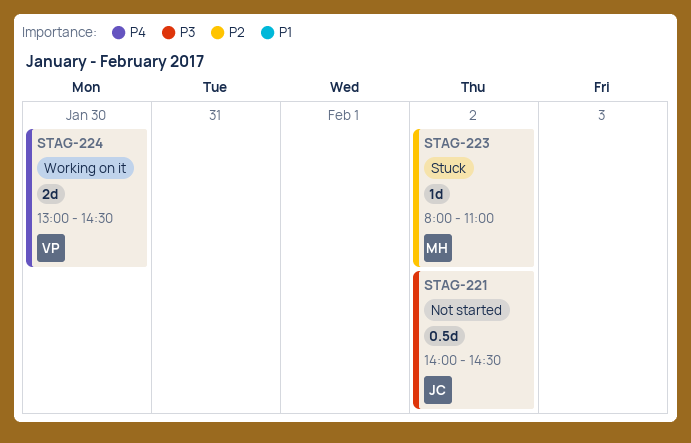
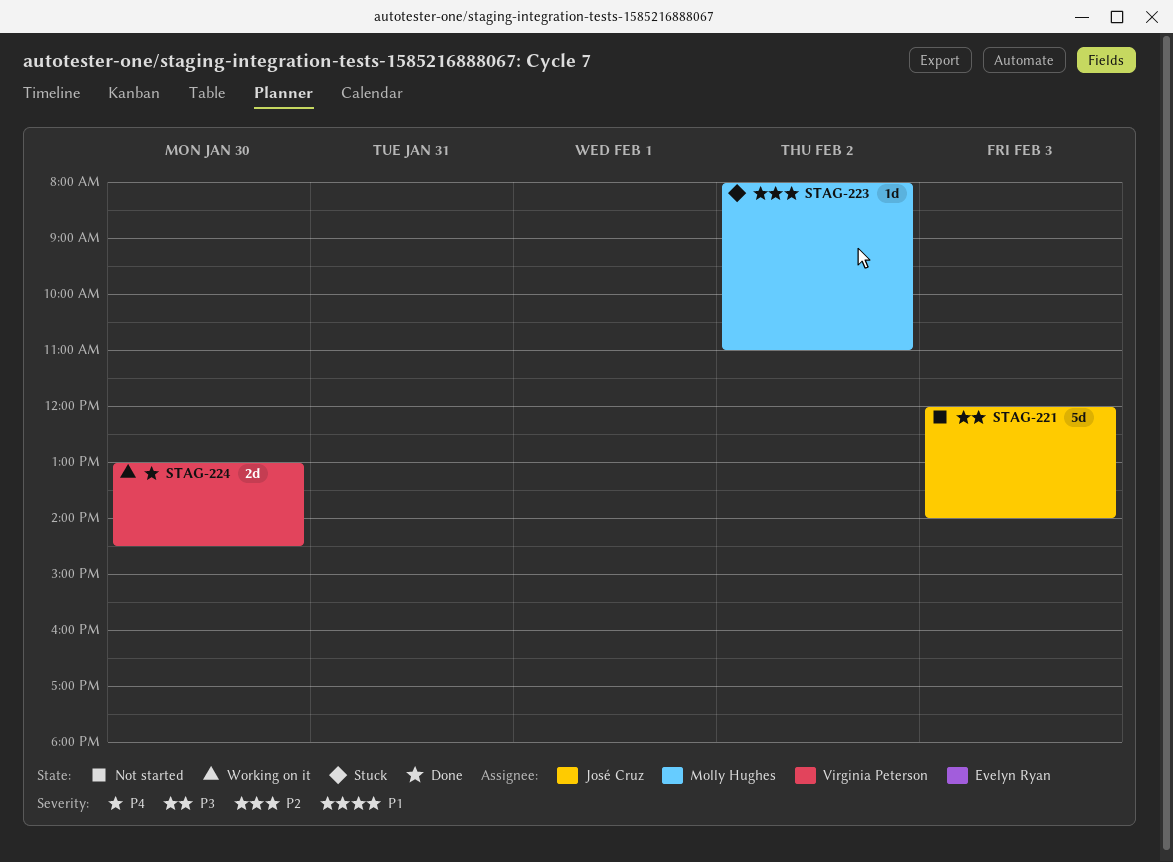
STAG-221, estimate: 0.5d -> 5d
STAG-221, day: Feb 2 -> Feb 3
STAG-221, begins: 14:00 -> 12:00
STAG-221, ends: 14:30 -> 14:00

